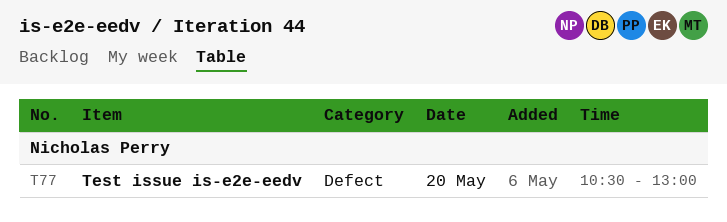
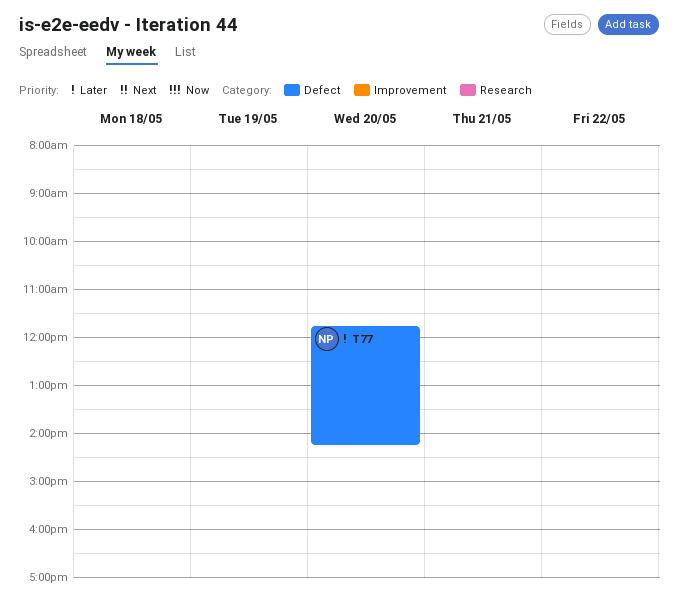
T77, begins: 10:30 -> 11:45
T77, ends: 13:00 -> 14:15

